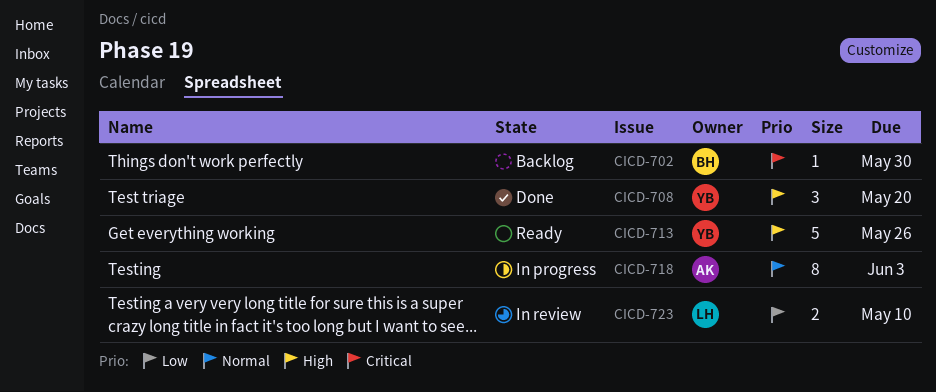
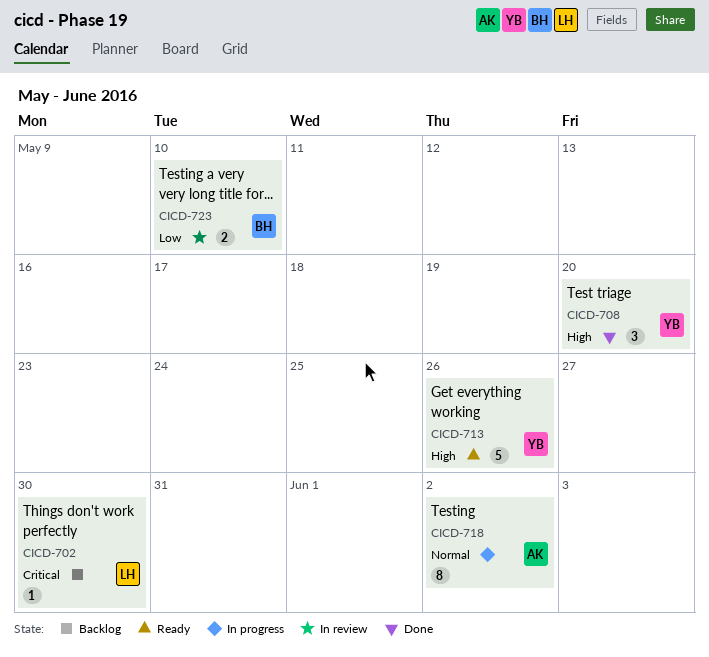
CICD-702, owner: BH -> LH
CICD-718, due: Jun 3 -> Jun 2
CICD-723, owner: LH -> BH

